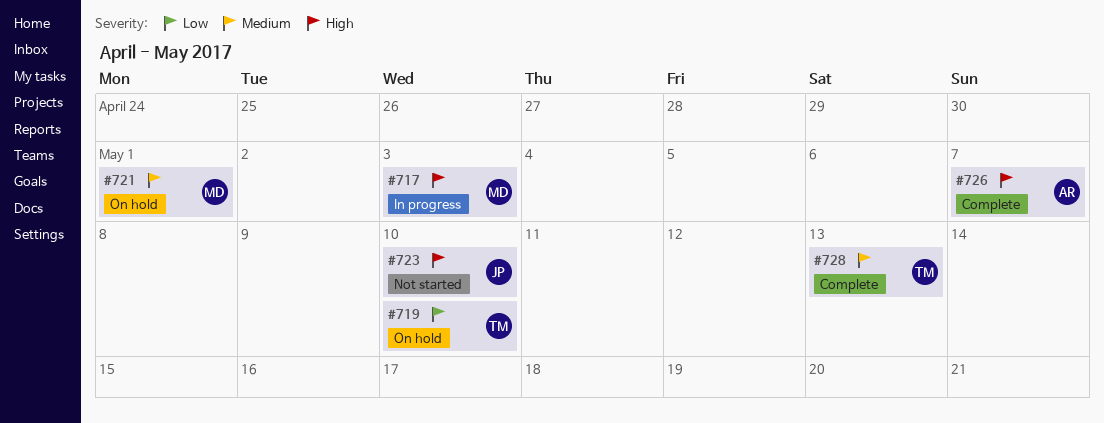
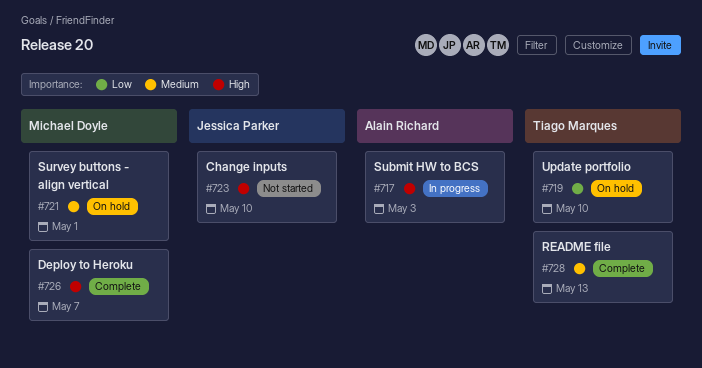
#717, owner: Michael Doyle -> Alain Richard
#726, owner: Alain Richard -> Michael Doyle

